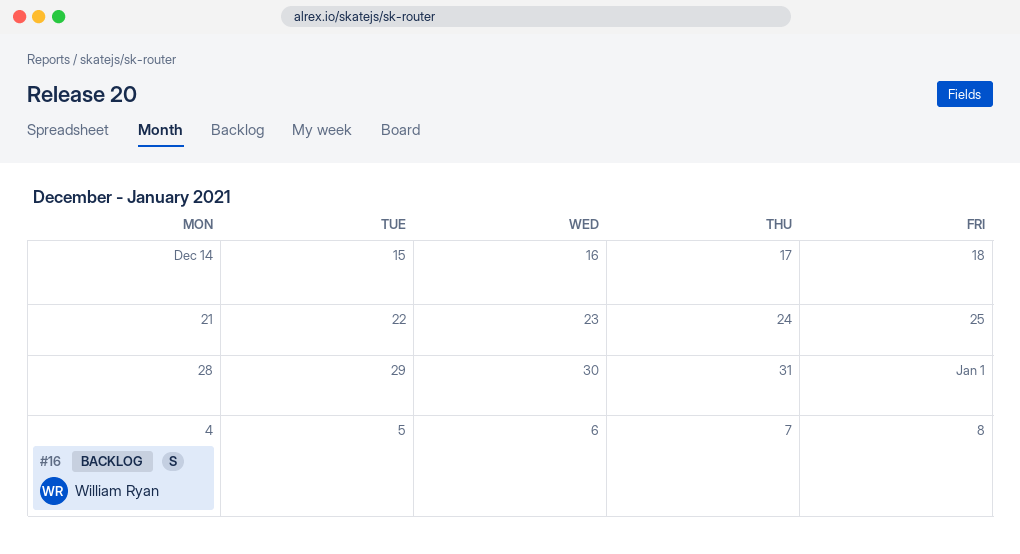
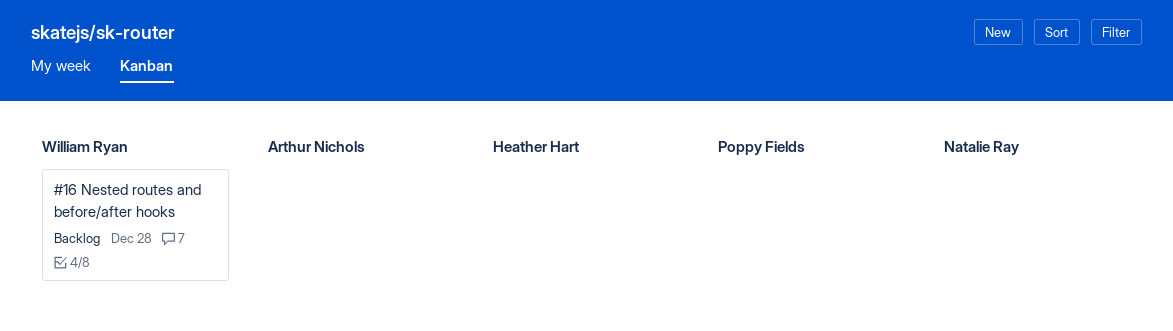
#16, due: Jan 4 -> Dec 28

